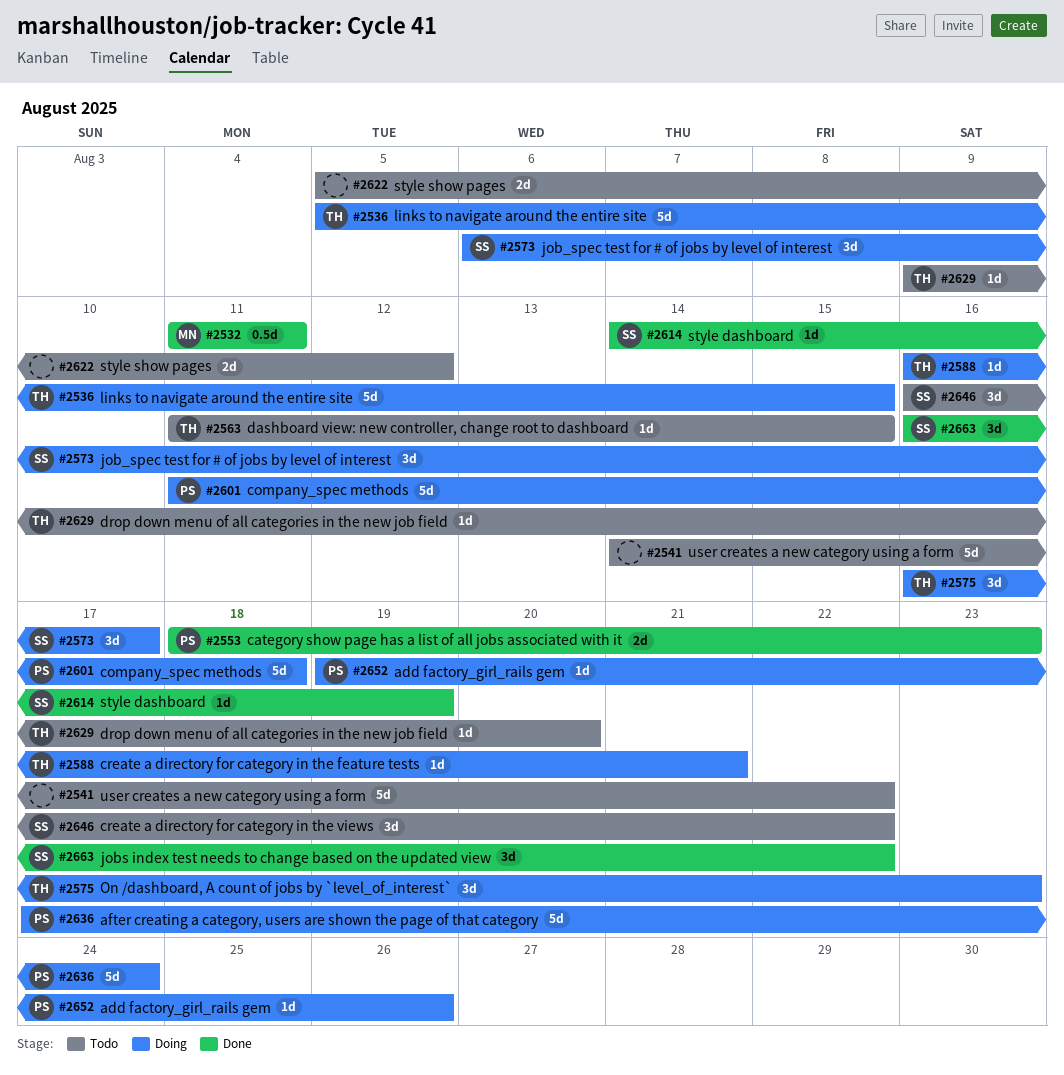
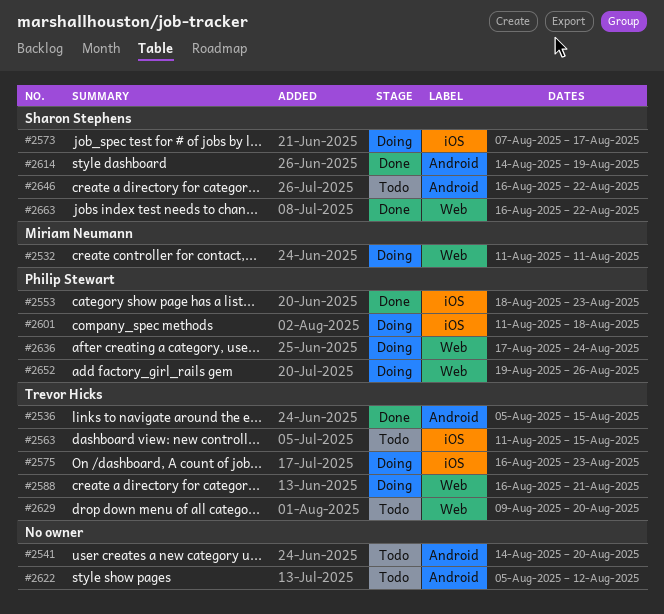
#2532, status: Done -> Doing
#2536, status: Doing -> Done
#2541, due: Aug 22 -> Aug 20
#2573, start: Aug 6 -> Aug 7

